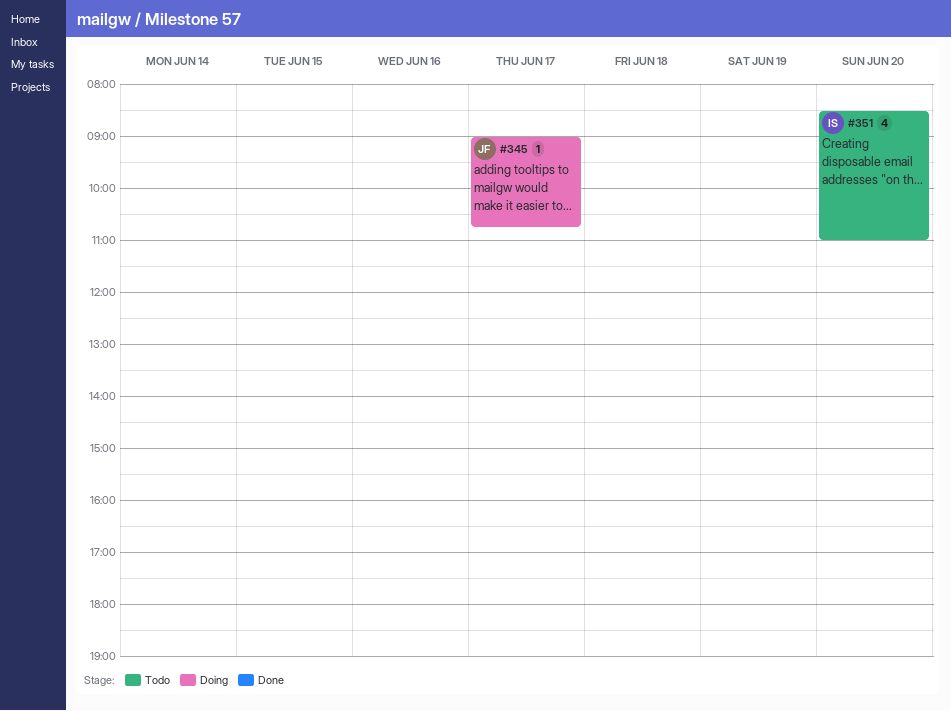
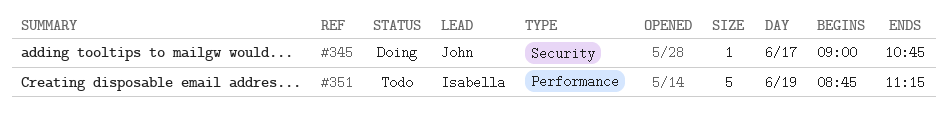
#351, estimate: 4 -> 5
#351, day: Jun 20 -> Jun 19
#351, begins: 08:30 -> 08:45
#351, ends: 11:00 -> 11:15

